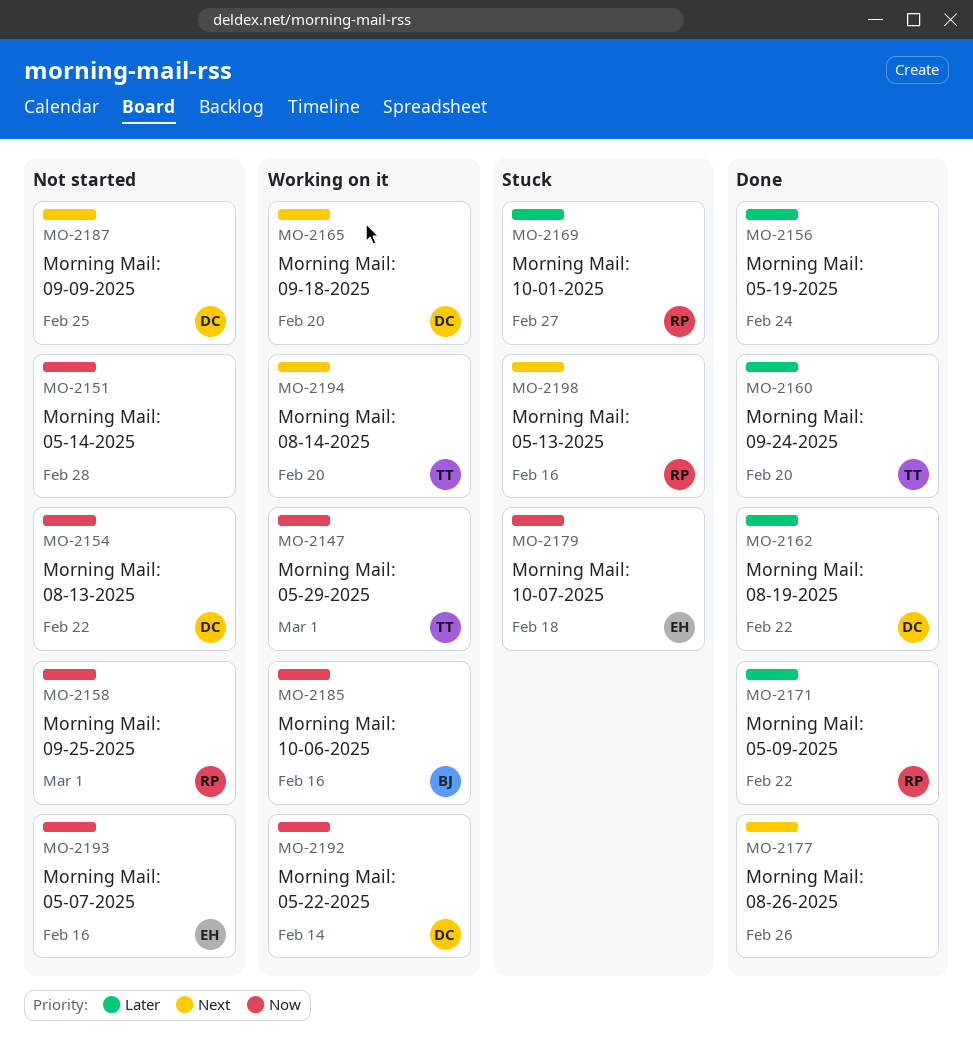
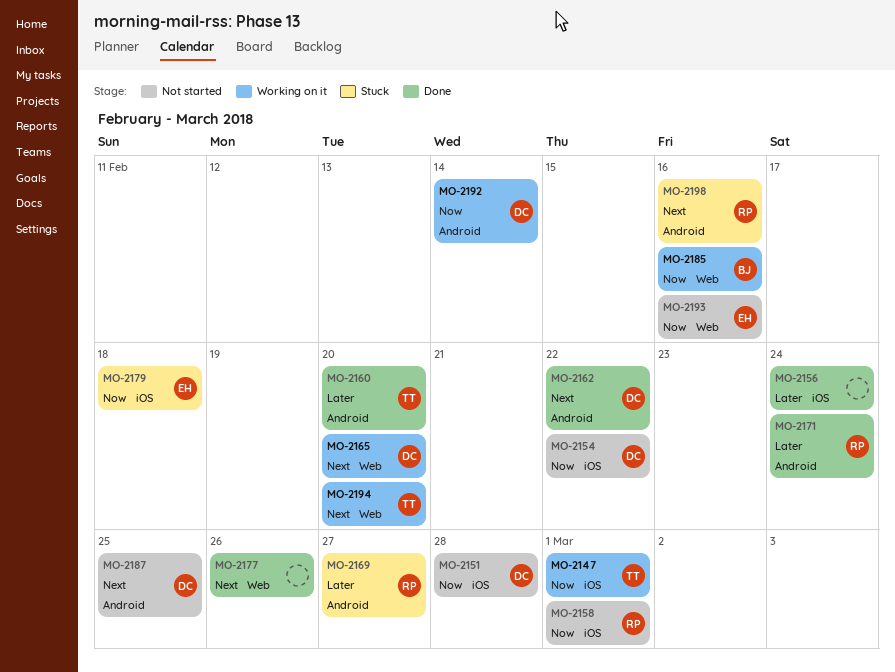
MO-2151, owner: none -> DC
MO-2162, priority: Later -> Next
MO-2171, due: Feb 22 -> Feb 24

